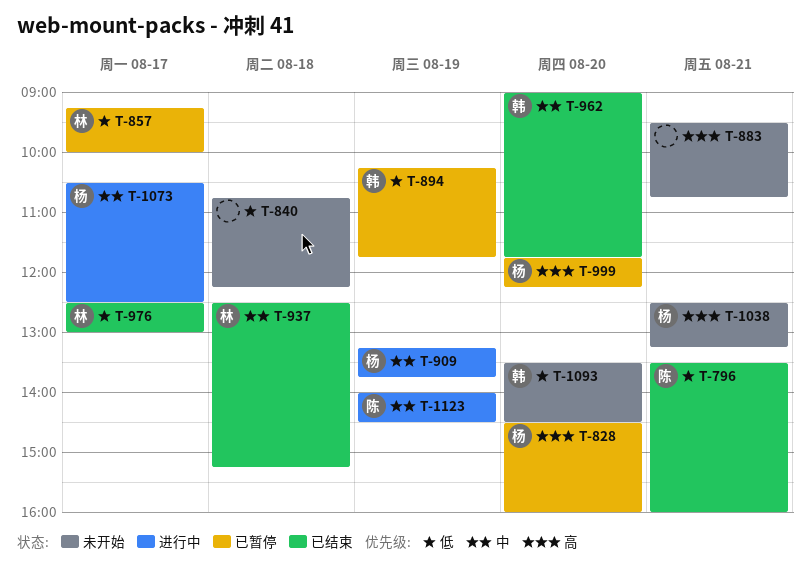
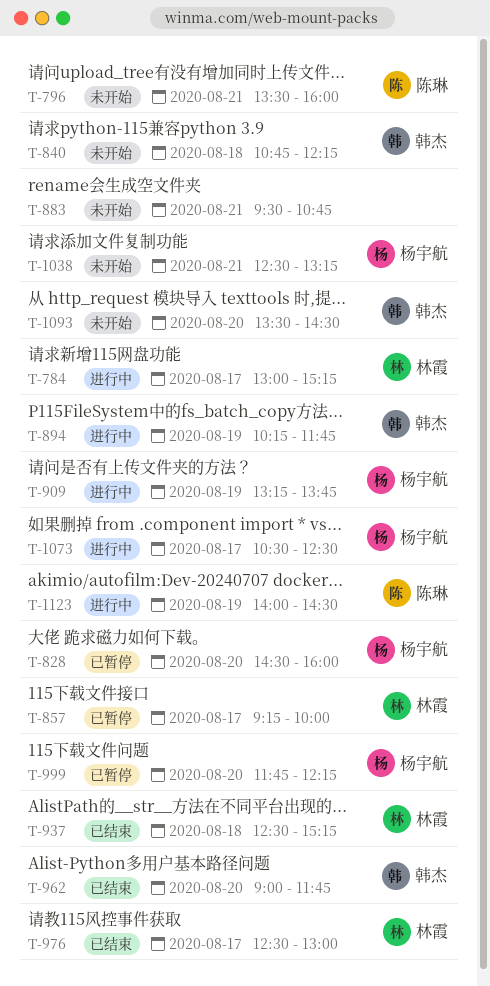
T-784: none -> present
T-796, status: 已结束 -> 未开始
T-840, owner: none -> 韩杰
T-894, status: 已暂停 -> 进行中

